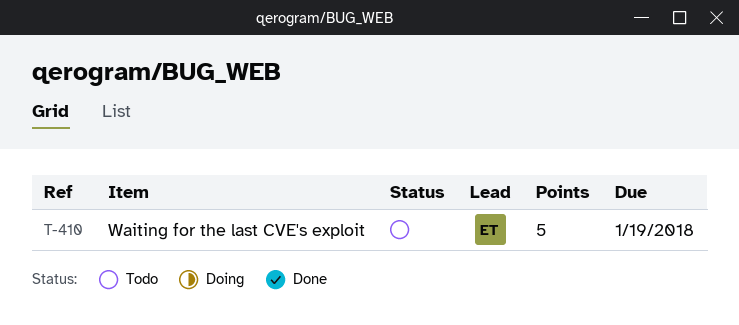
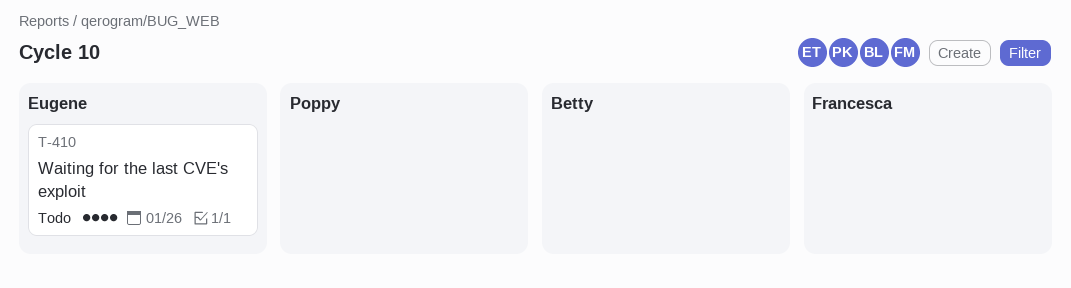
T-410, estimate: 5 -> 4
T-410, due: Jan 19 -> Jan 26

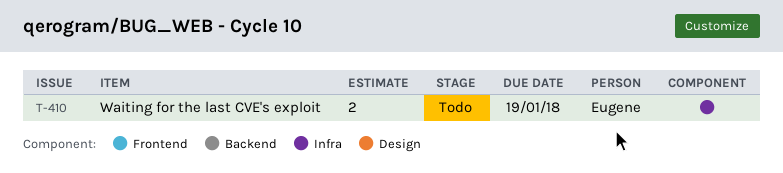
T-410, estimate: 4 -> 2
T-410, due: Jan 26 -> Jan 19

